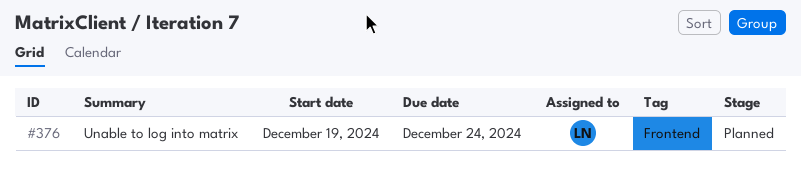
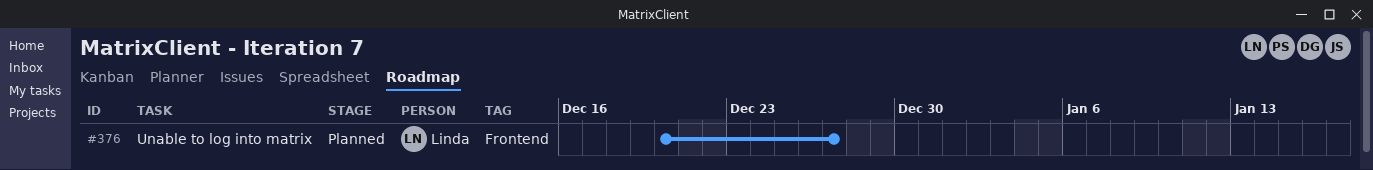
#376, start: Dec 19 -> Dec 20
#376, due: Dec 24 -> Dec 27

